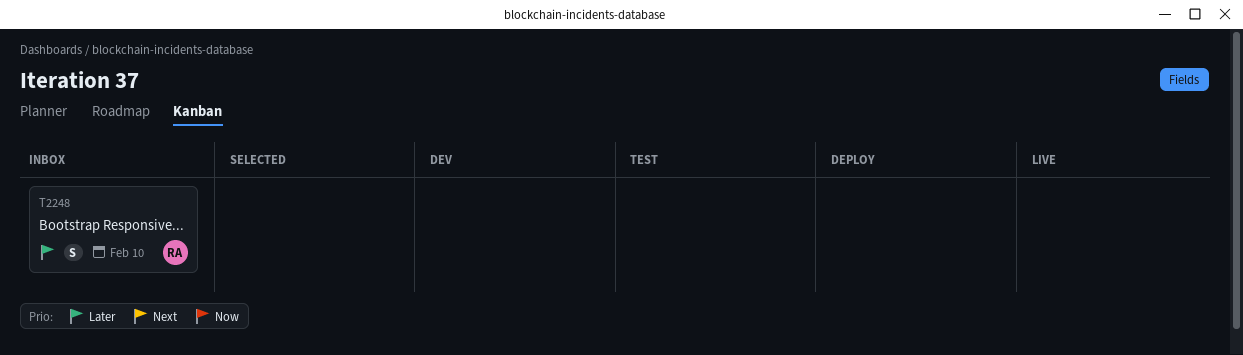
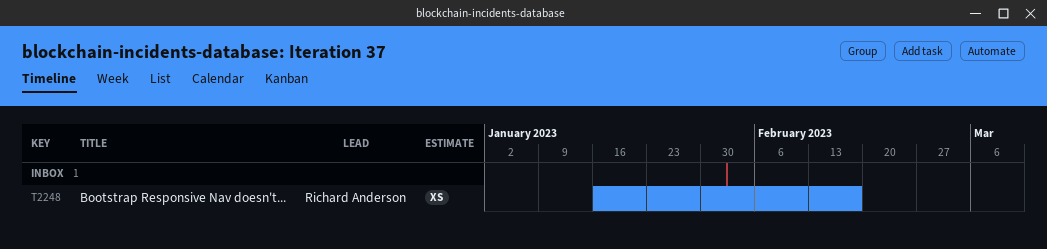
T2248, estimate: S -> XS
T2248, due: Feb 10 -> Feb 17

